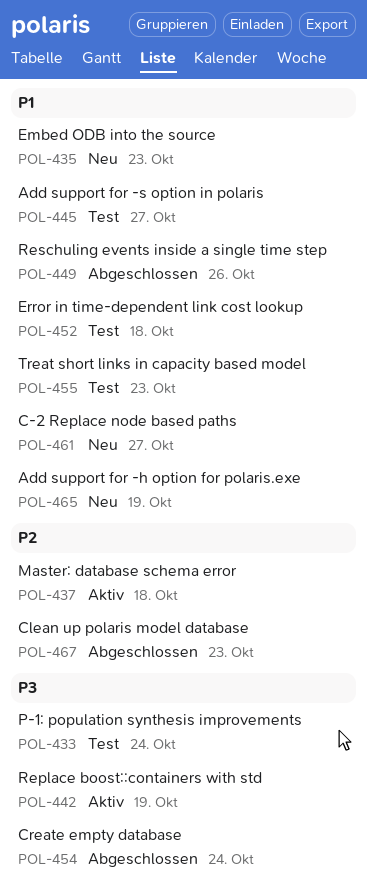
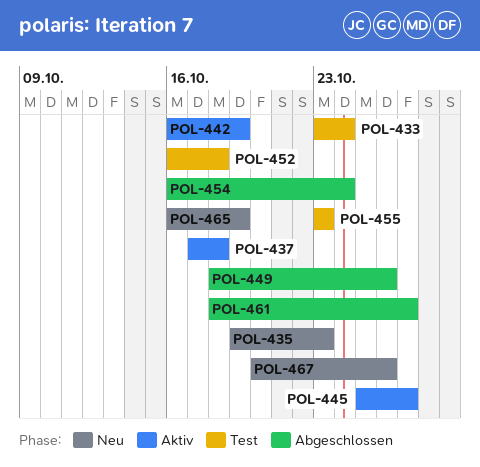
POL-445, status: Test -> Aktiv
POL-461, status: Neu -> Abgeschlossen
POL-467, status: Abgeschlossen -> Neu
POL-467, due: Oct 23 -> Oct 26

